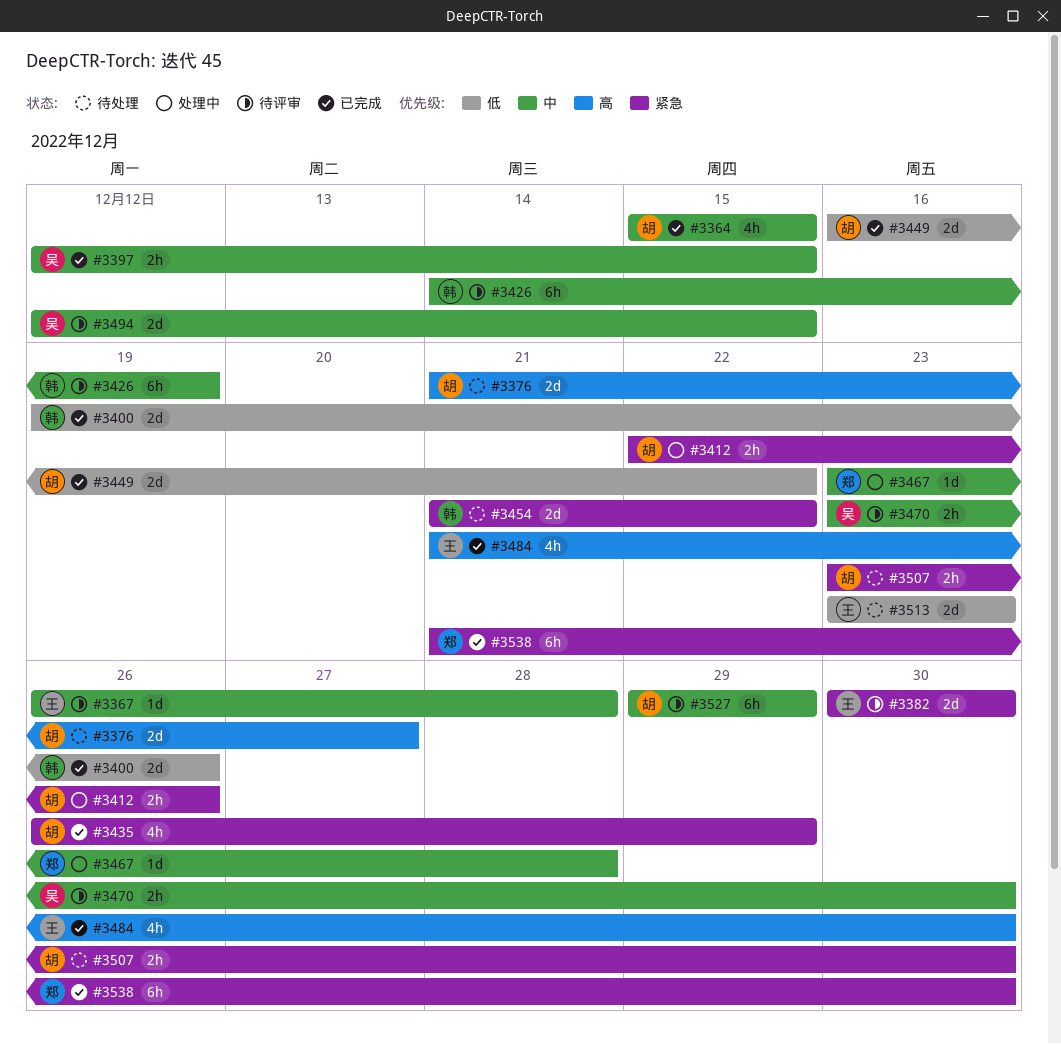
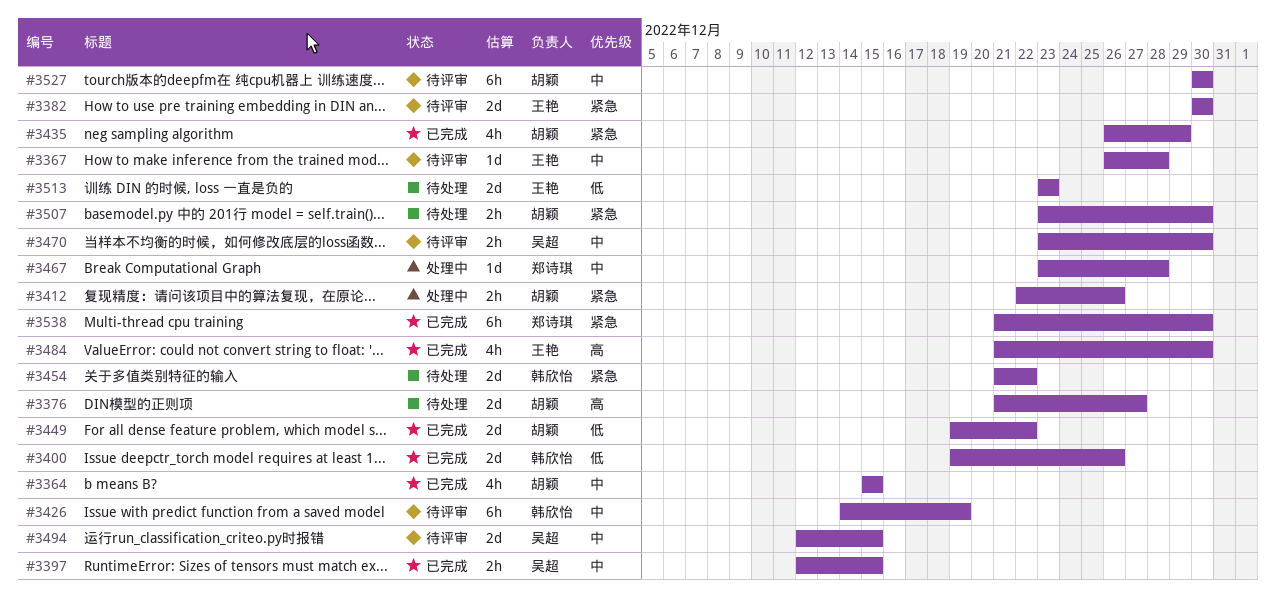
#3449, start: Dec 16 -> Dec 19
#3527, start: Dec 29 -> Dec 30
#3527, due: Dec 29 -> Dec 30

